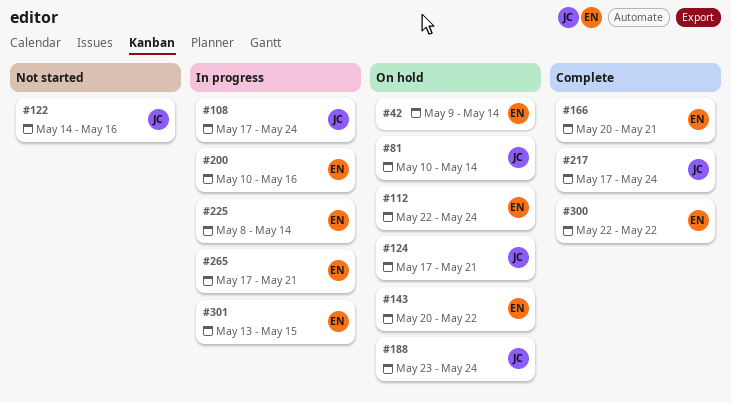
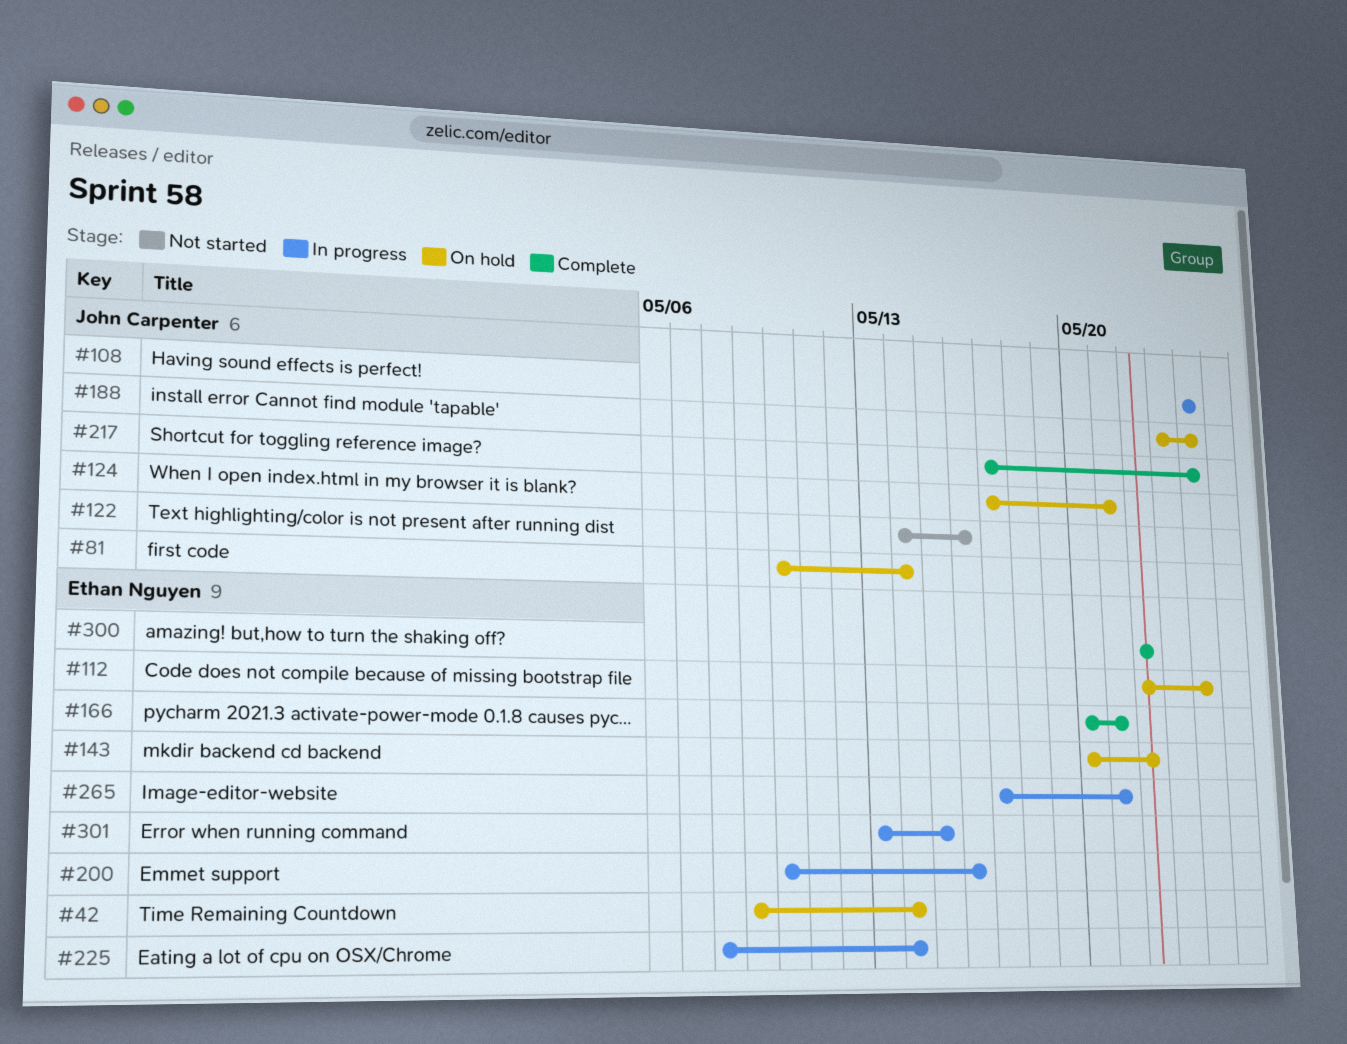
#108, start: May 17 -> May 24

